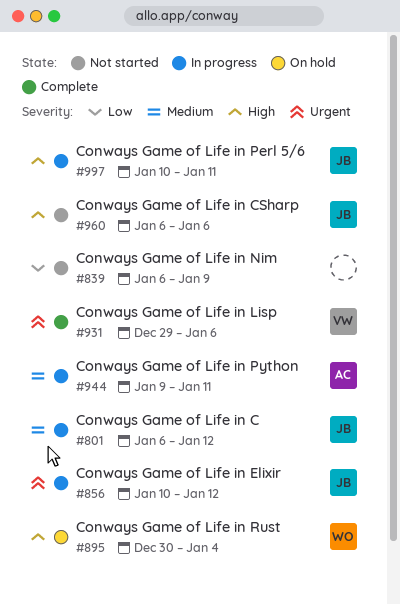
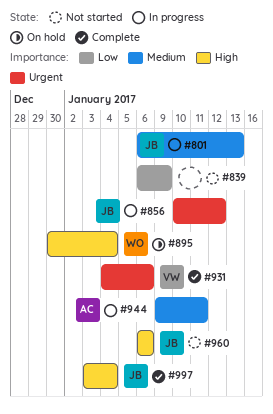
#801, due: Jan 12 -> Jan 13
#931, start: Dec 29 -> Jan 4
#997, status: In progress -> Complete
#997, start: Jan 10 -> Jan 3
#997, due: Jan 11 -> Jan 4

